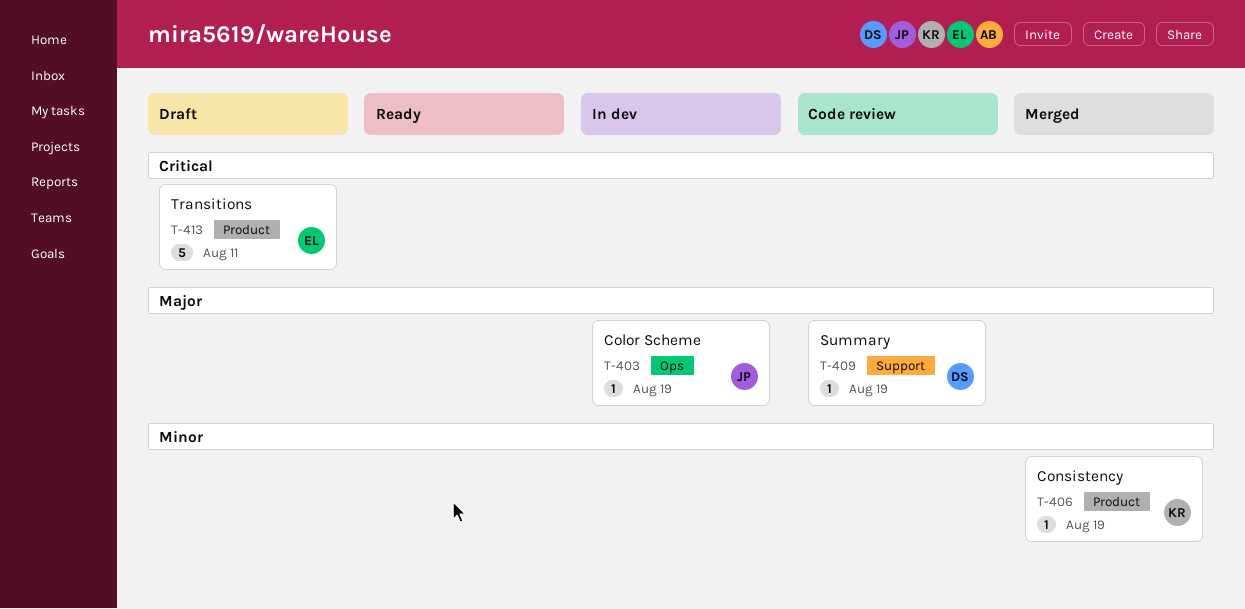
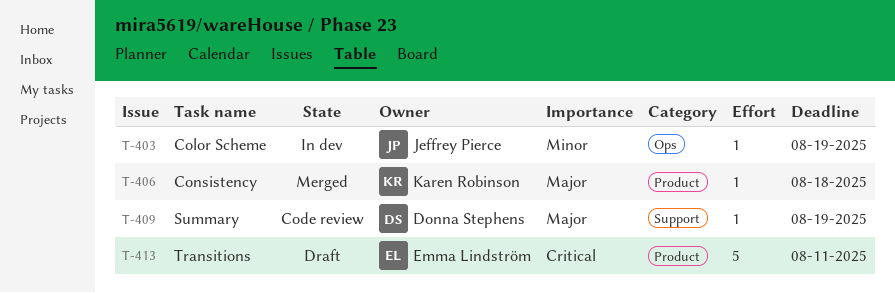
T-403, priority: Major -> Minor
T-406, priority: Minor -> Major
T-406, due: Aug 19 -> Aug 18

